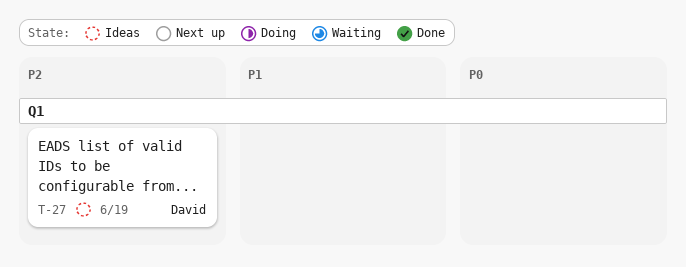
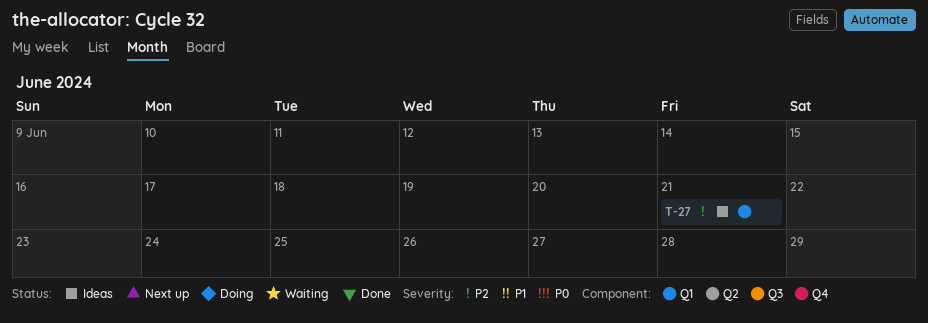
T-27, due: Jun 19 -> Jun 21

